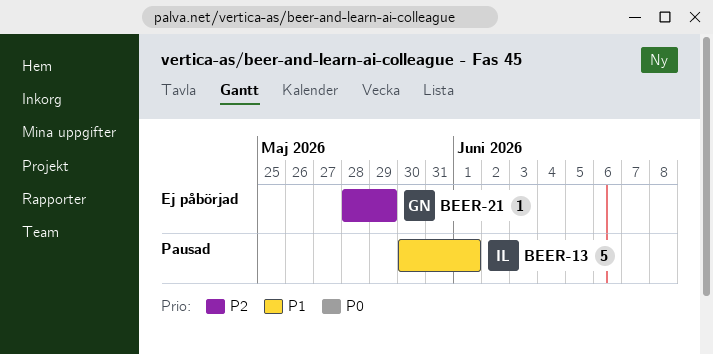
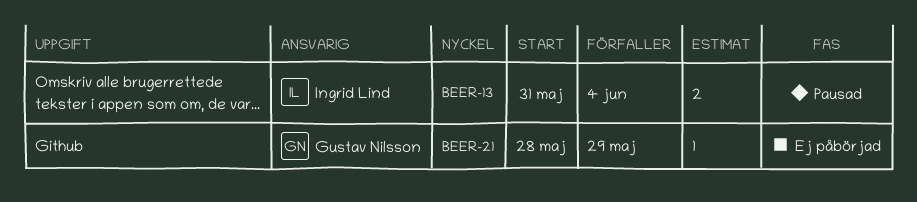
BEER-13, estimate: 5 -> 2
BEER-13, start: May 30 -> May 31
BEER-13, due: Jun 1 -> Jun 4

